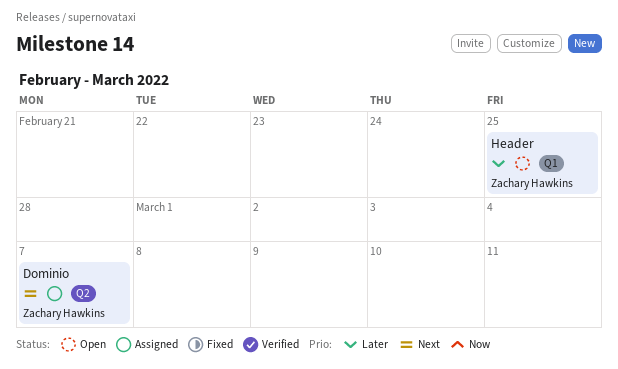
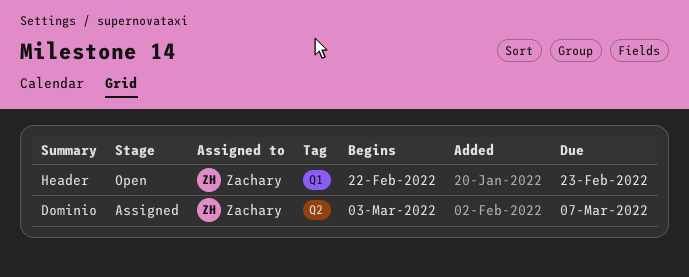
Header, due: Feb 25 -> Feb 23

